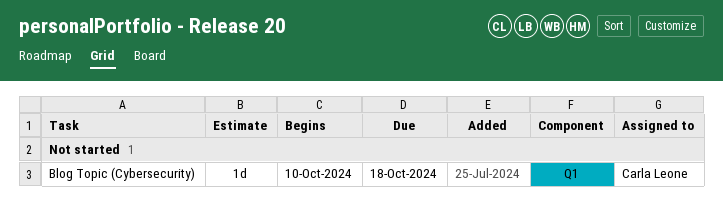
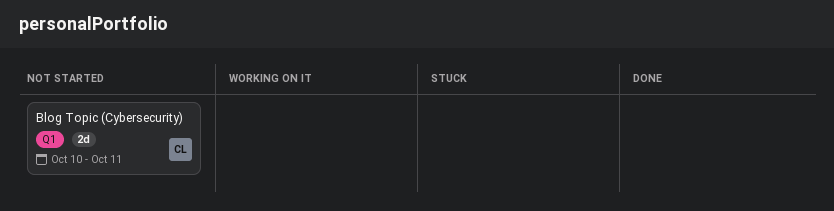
Blog Topic (Cybersecurity), estimate: 1d -> 2d
Blog Topic (Cybersecurity), due: Oct 18 -> Oct 11

